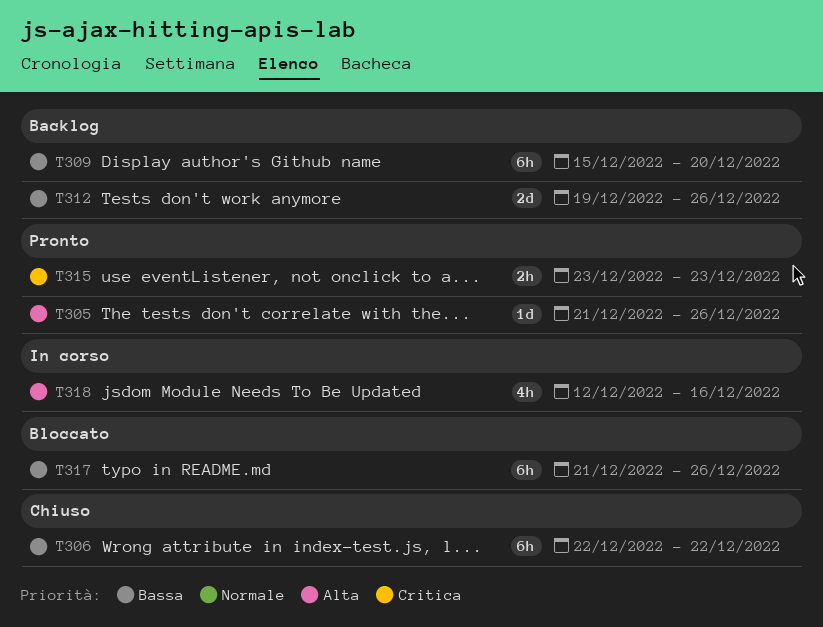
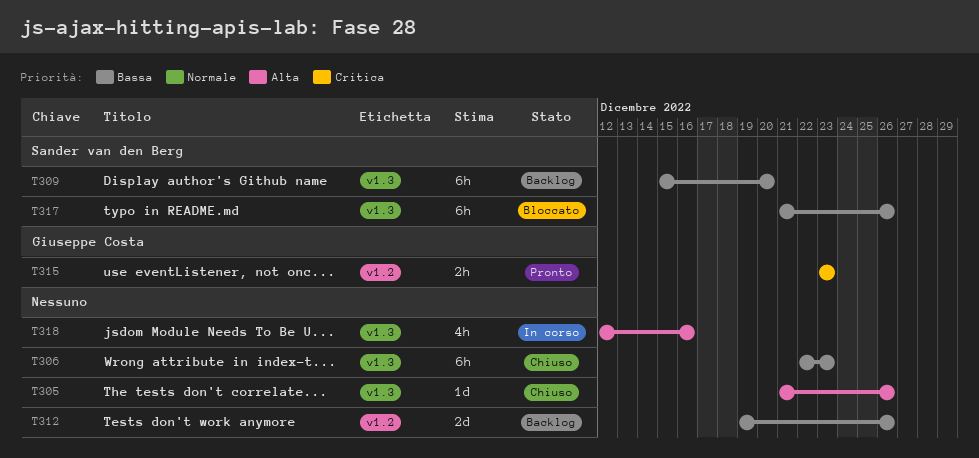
T305, status: Pronto -> Chiuso
T306, due: Dec 22 -> Dec 23

